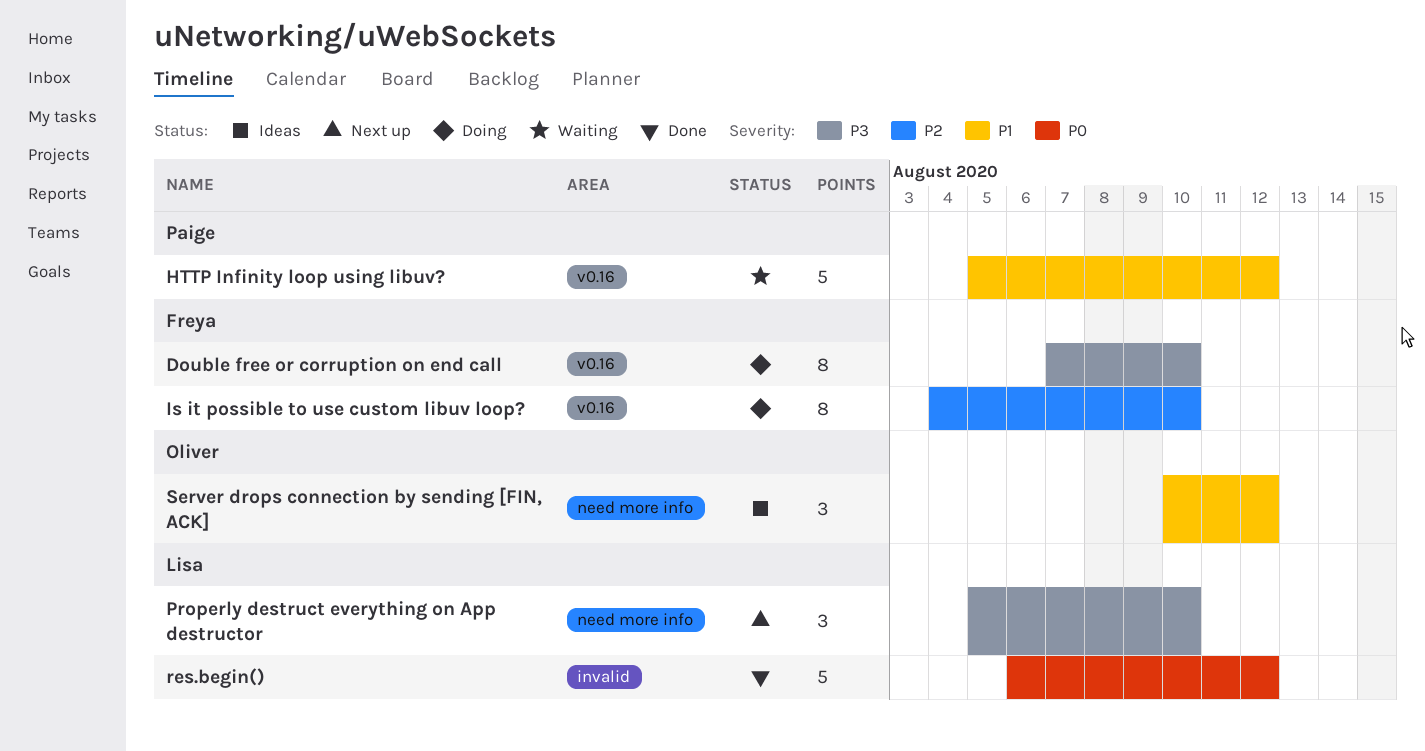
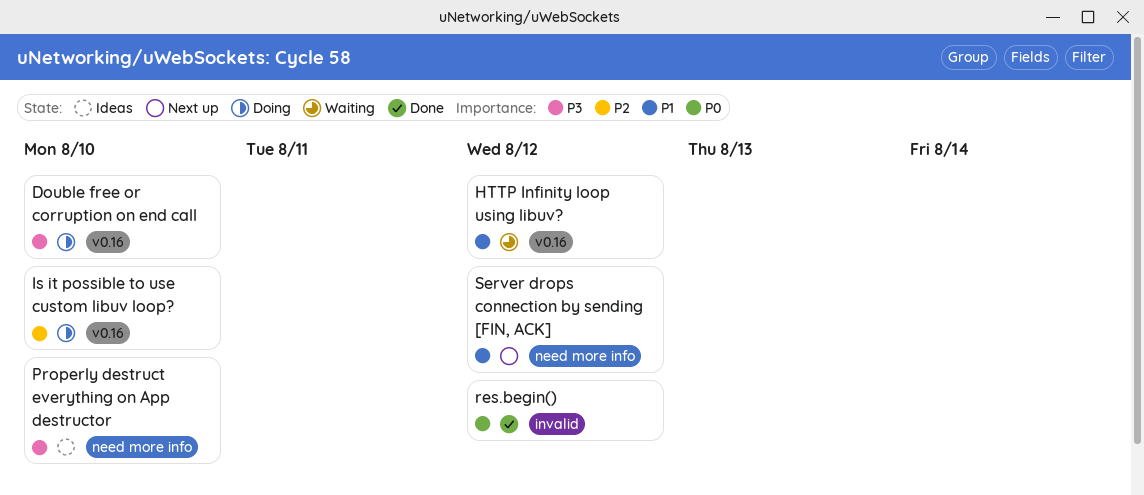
Properly destruct everything on App destructor, status: Next up -> Ideas
Server drops connection by sending [FIN, ACK], status: Ideas -> Next up

